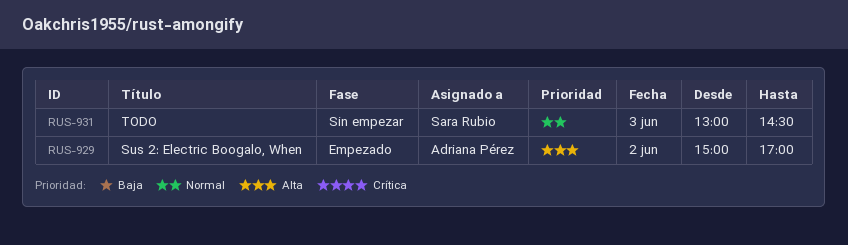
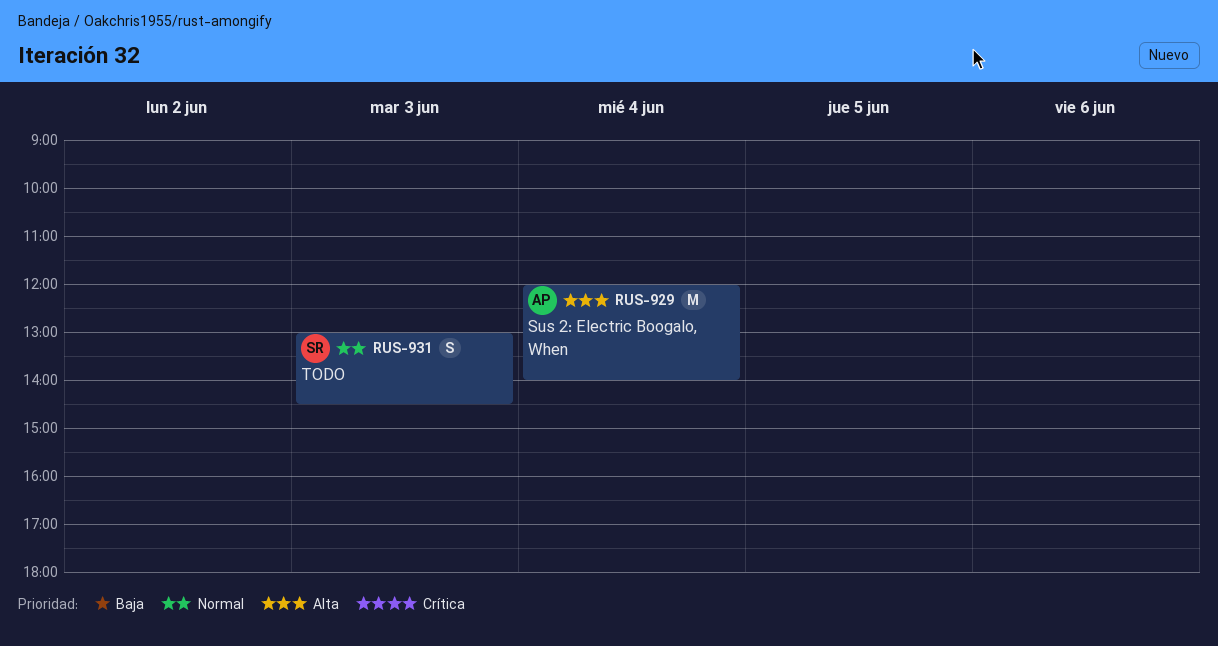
RUS-929, day: Jun 2 -> Jun 4
RUS-929, begins: 15:00 -> 12:00
RUS-929, ends: 17:00 -> 14:00

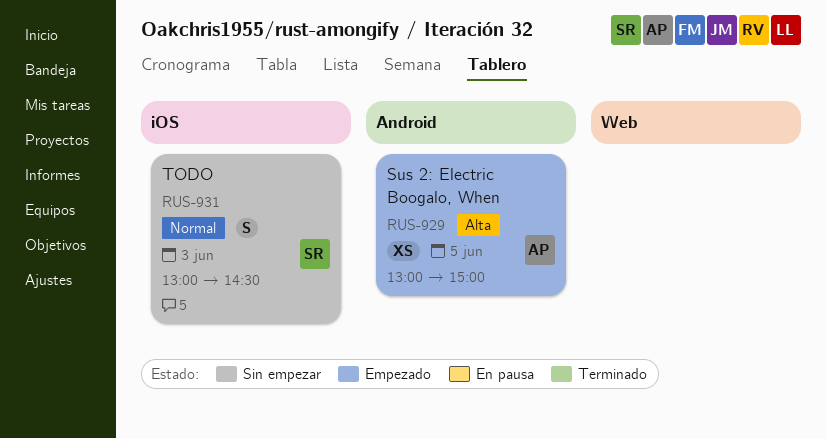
RUS-929, estimate: M -> XS
RUS-929, day: Jun 4 -> Jun 5
RUS-929, begins: 12:00 -> 13:00
RUS-929, ends: 14:00 -> 15:00

